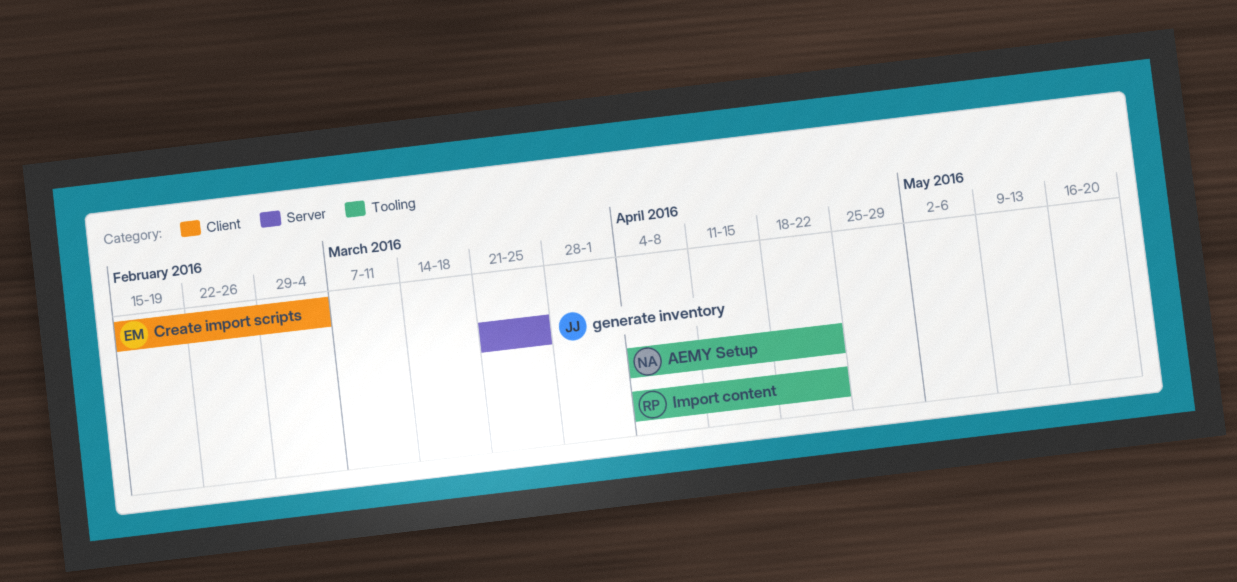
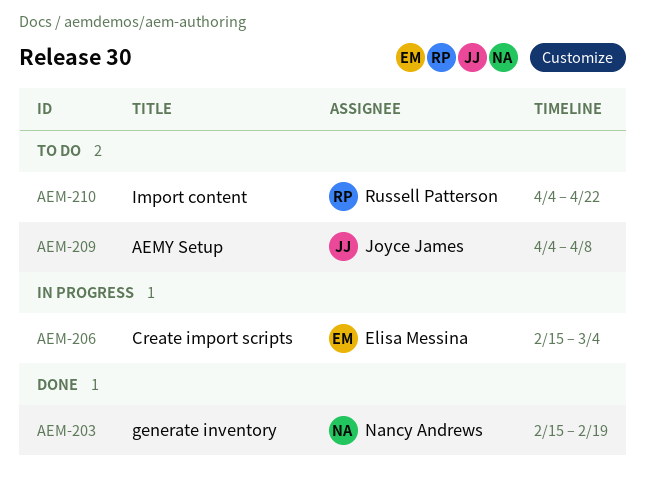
AEMY Setup, owner: Nancy Andrews -> Joyce James
AEMY Setup, due: Apr 22 -> Apr 8
generate inventory, owner: Joyce James -> Nancy Andrews
generate inventory, start: Mar 21 -> Feb 15
generate inventory, due: Mar 25 -> Feb 19

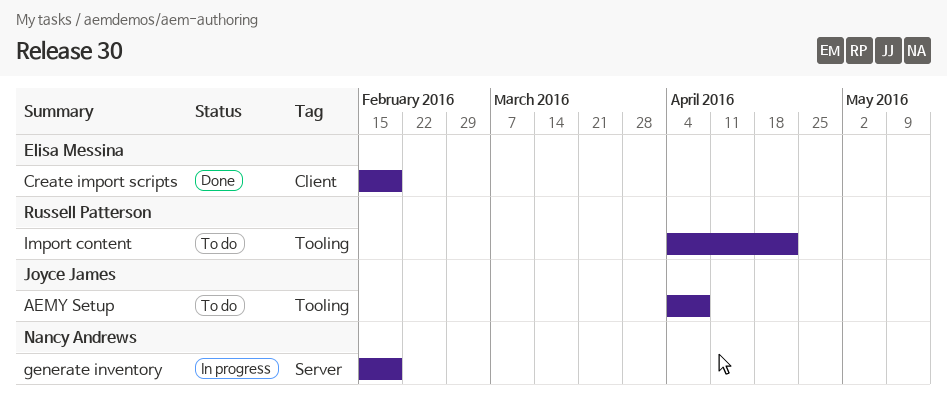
Create import scripts, status: In progress -> Done
Create import scripts, due: Mar 4 -> Feb 19
generate inventory, status: Done -> In progress

